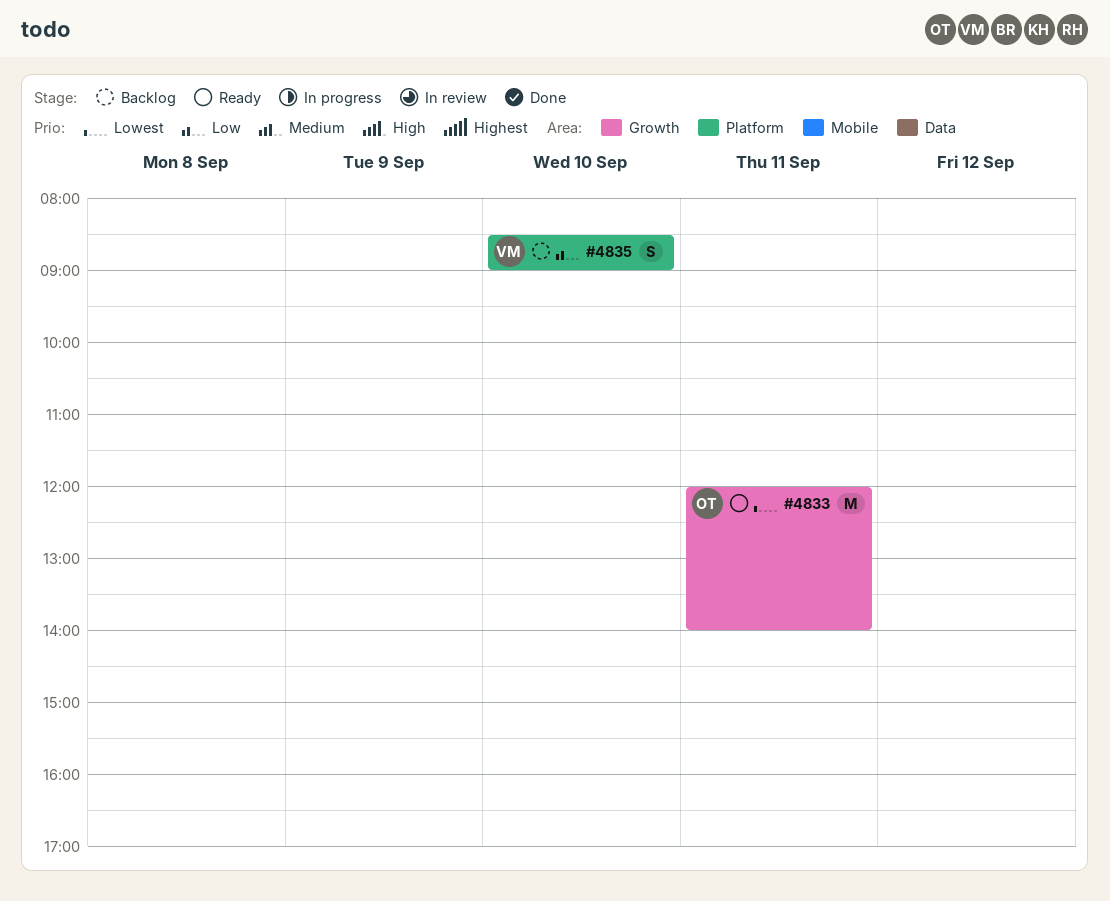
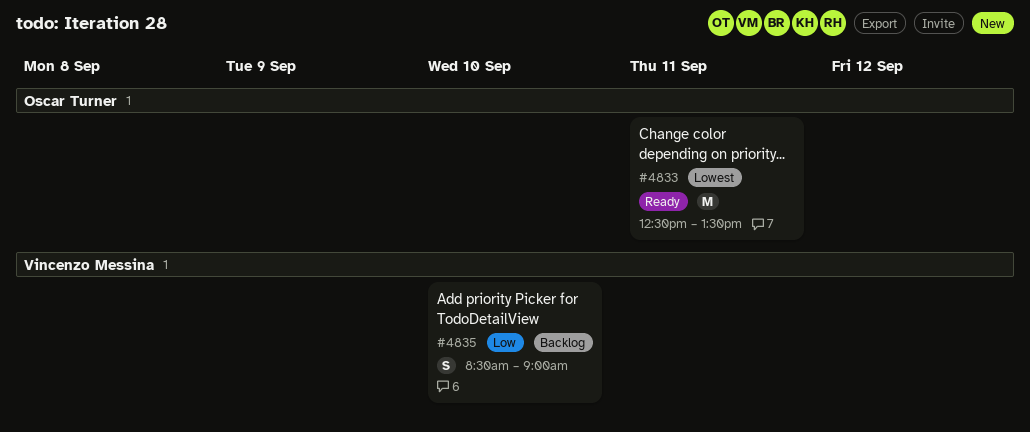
#4833, begins: 12:00 -> 12:30
#4833, ends: 14:00 -> 13:30

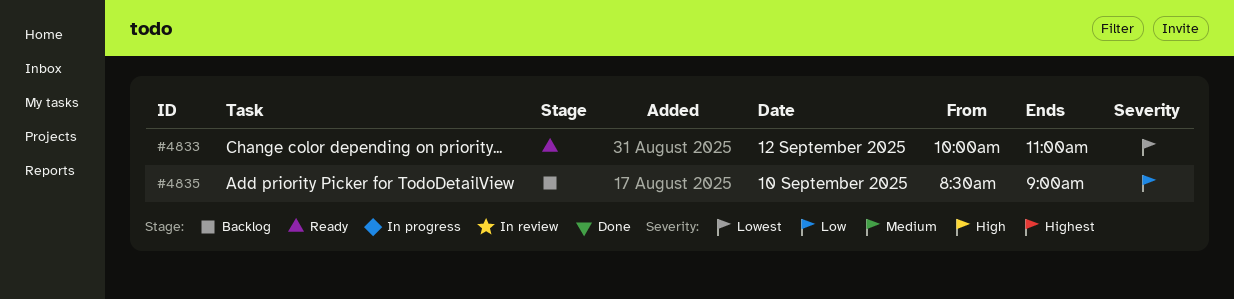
#4833, day: Sep 11 -> Sep 12
#4833, begins: 12:30 -> 10:00
#4833, ends: 13:30 -> 11:00

